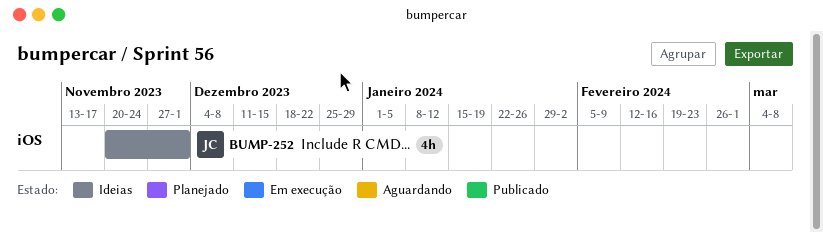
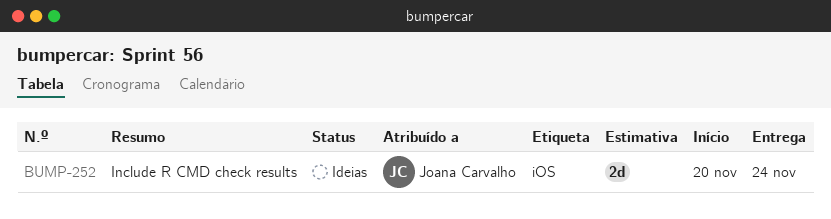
BUMP-252, estimate: 4h -> 2d
BUMP-252, due: Dec 1 -> Nov 24

